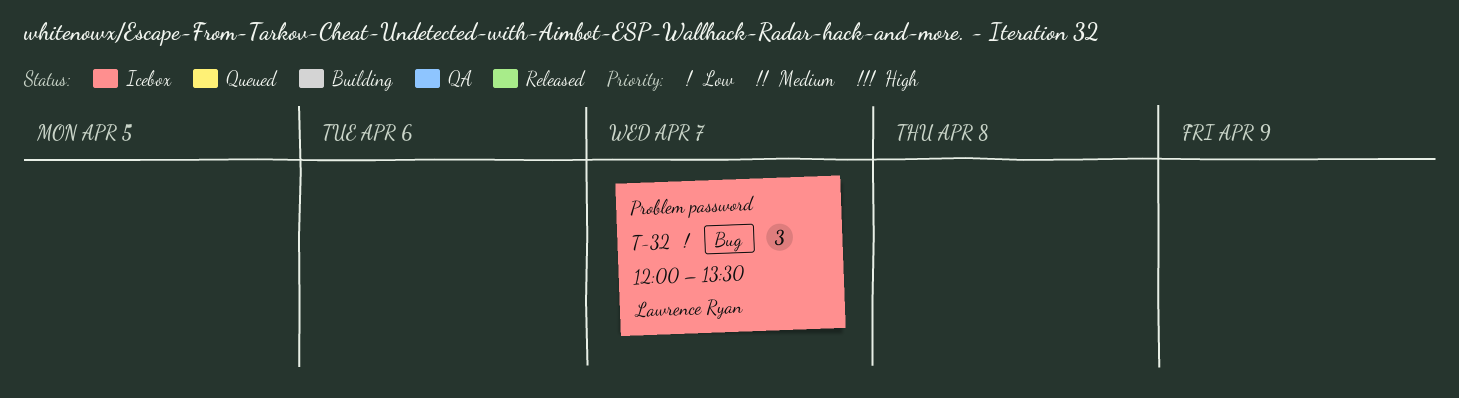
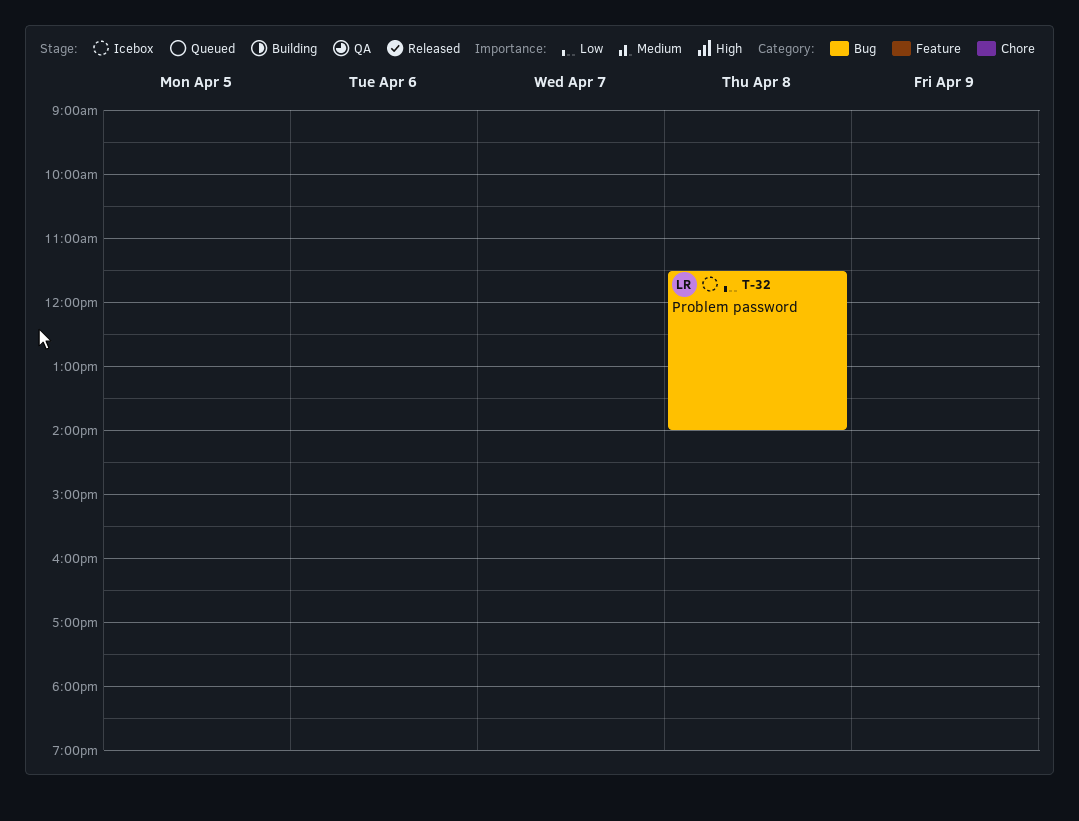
T-32, day: Apr 7 -> Apr 8
T-32, begins: 12:00 -> 11:30
T-32, ends: 13:30 -> 14:00

